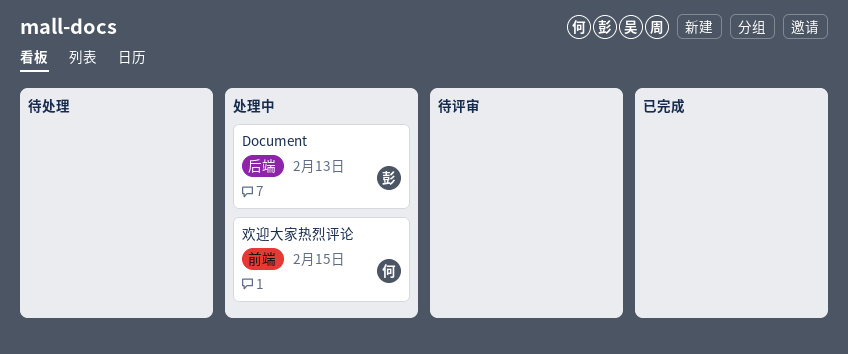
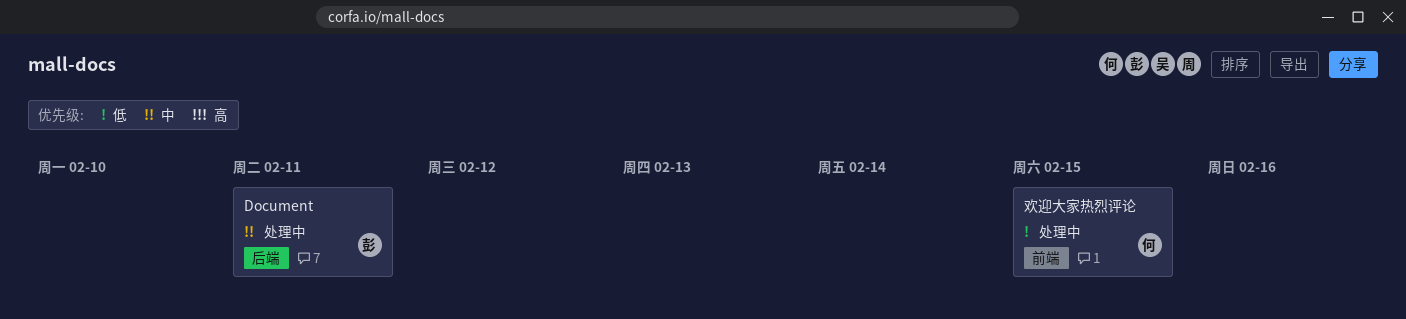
Document, due: Feb 13 -> Feb 11

